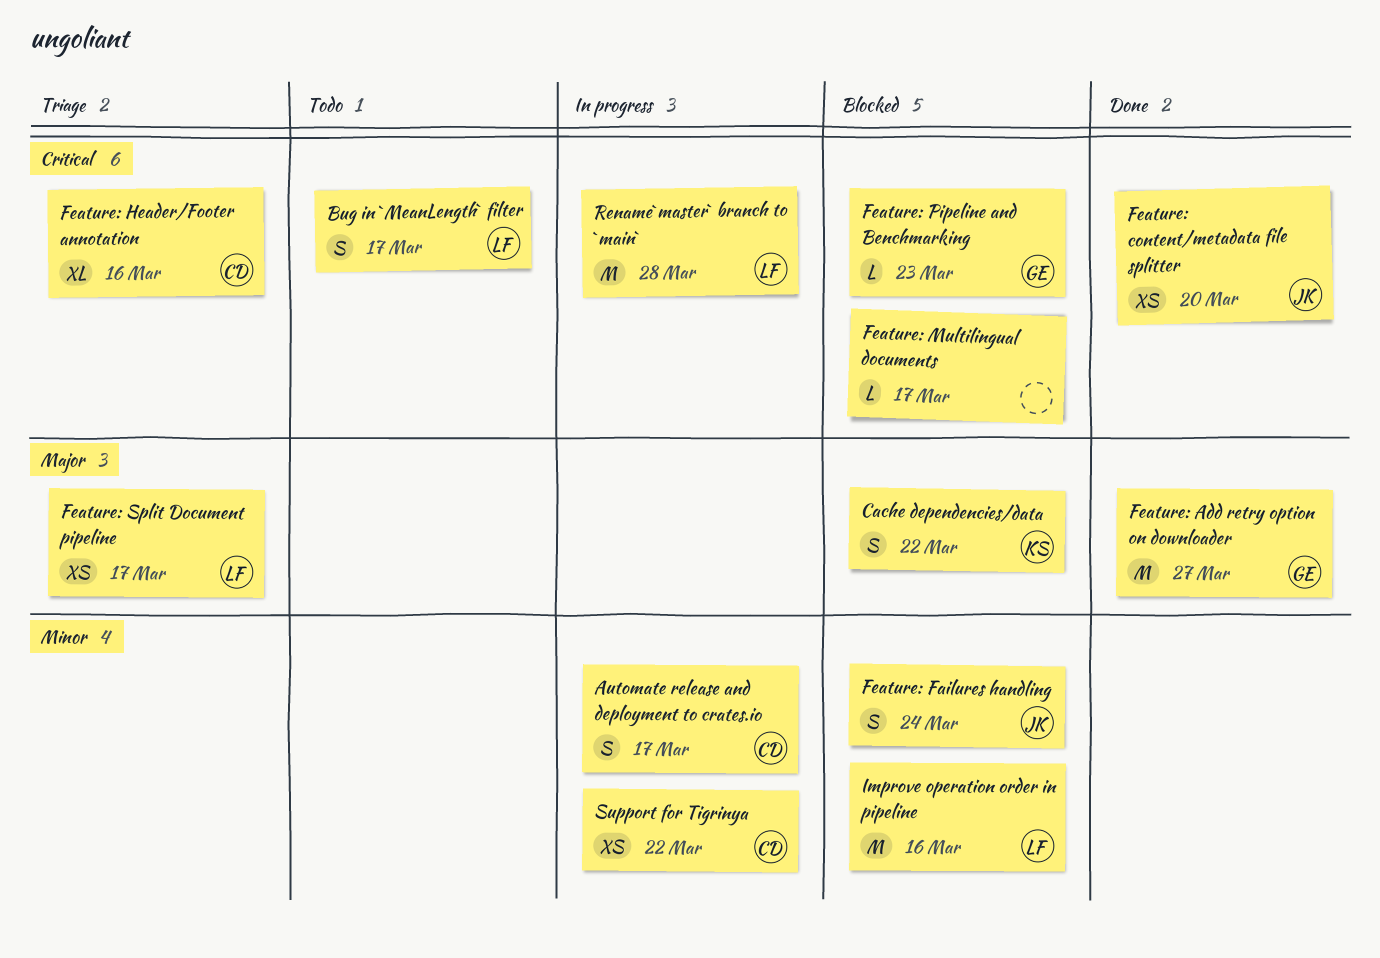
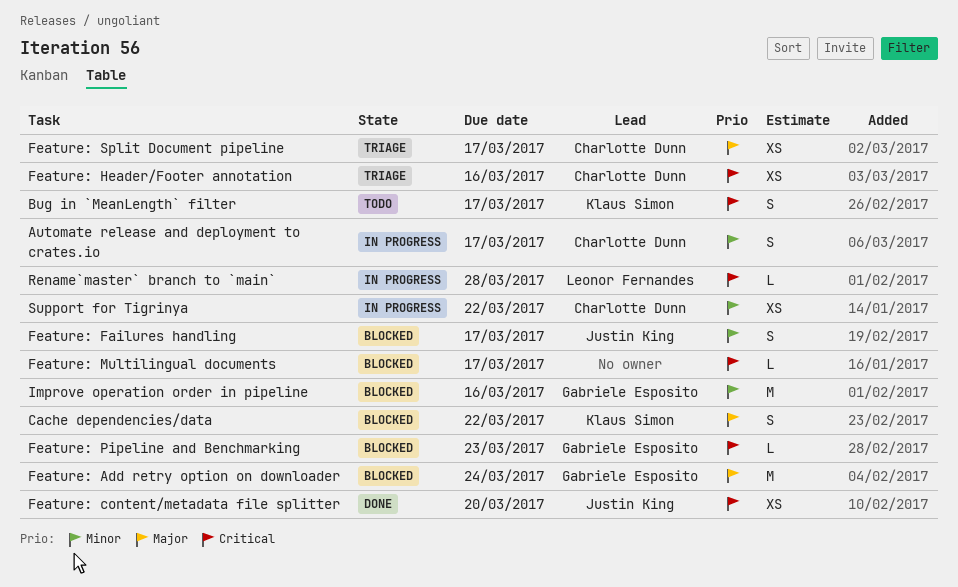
Bug in `MeanLength` filter, owner: Leonor Fernandes -> Klaus Simon
Feature: Add retry option on downloader, status: Done -> Blocked
Feature: Add retry option on downloader, due: Mar 27 -> Mar 24
Feature: Failures handling, due: Mar 24 -> Mar 17
Feature: Header/Footer annotation, estimate: XL -> XS
Feature: Split Document pipeline, owner: Leonor Fernandes -> Charlotte Dunn
Improve operation order in pipeline, owner: Leonor Fernandes -> Gabriele Esposito
Rename`master` branch to `main`, estimate: M -> L

